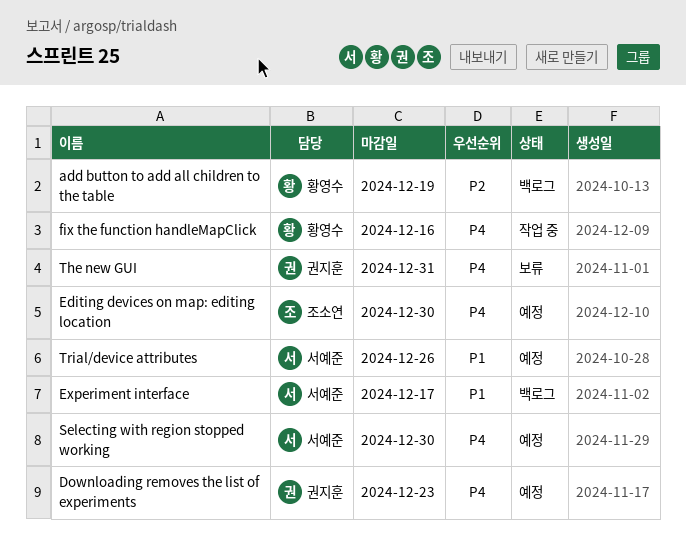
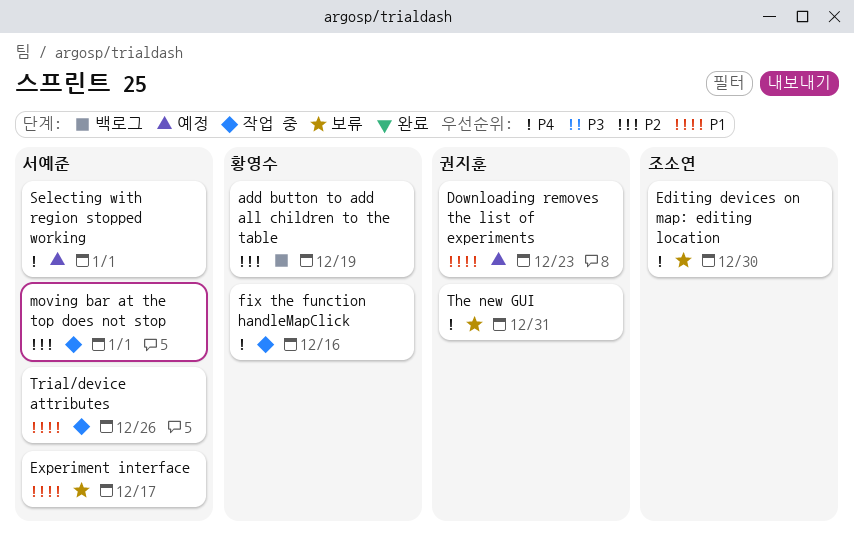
Downloading removes the list of experiments, priority: P4 -> P1
Editing devices on map: editing location, status: 예정 -> 보류
Experiment interface, status: 백로그 -> 보류
moving bar at the top does not stop: none -> present
Selecting with region stopped working, due: Dec 30 -> Jan 1
Trial/device attributes, status: 예정 -> 작업 중

